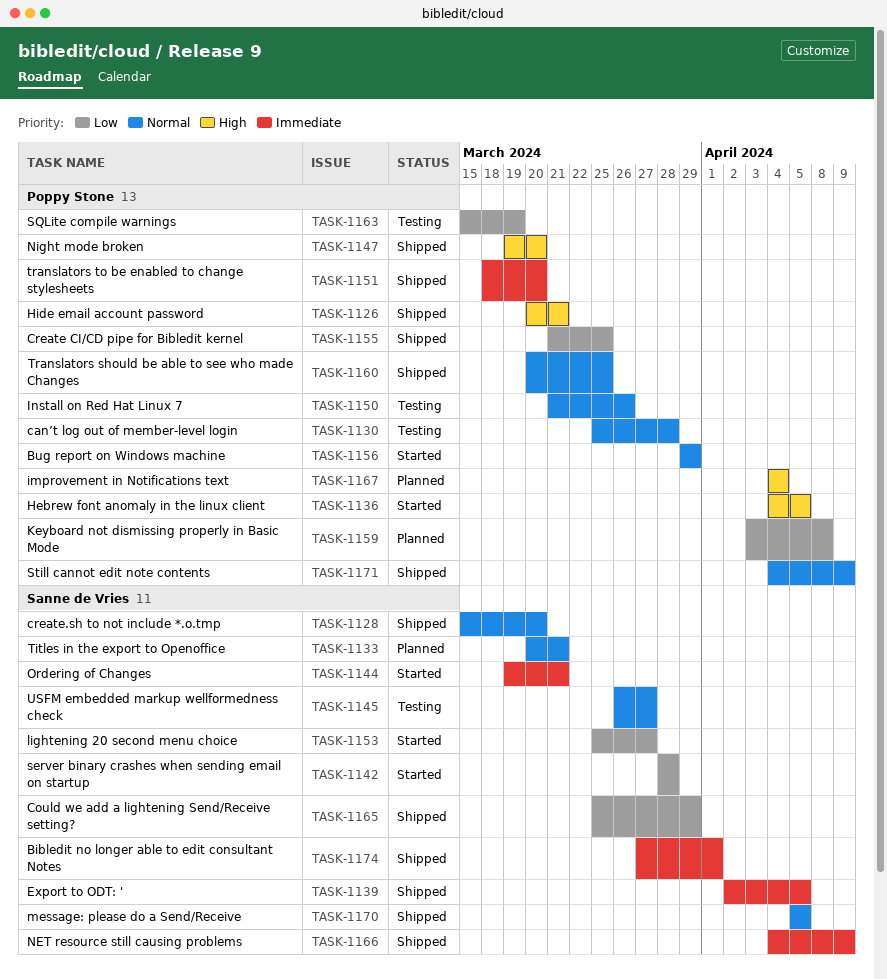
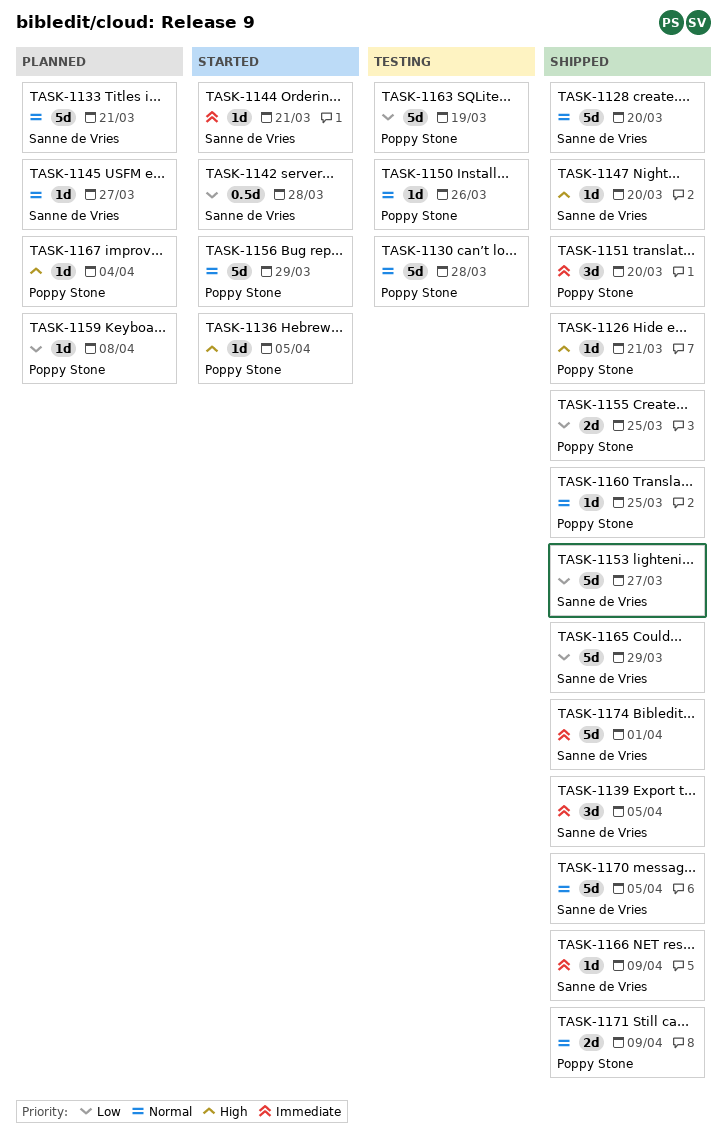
TASK-1145, status: Testing -> Planned
TASK-1147, owner: Poppy Stone -> Sanne de Vries
TASK-1153, status: Started -> Shipped

